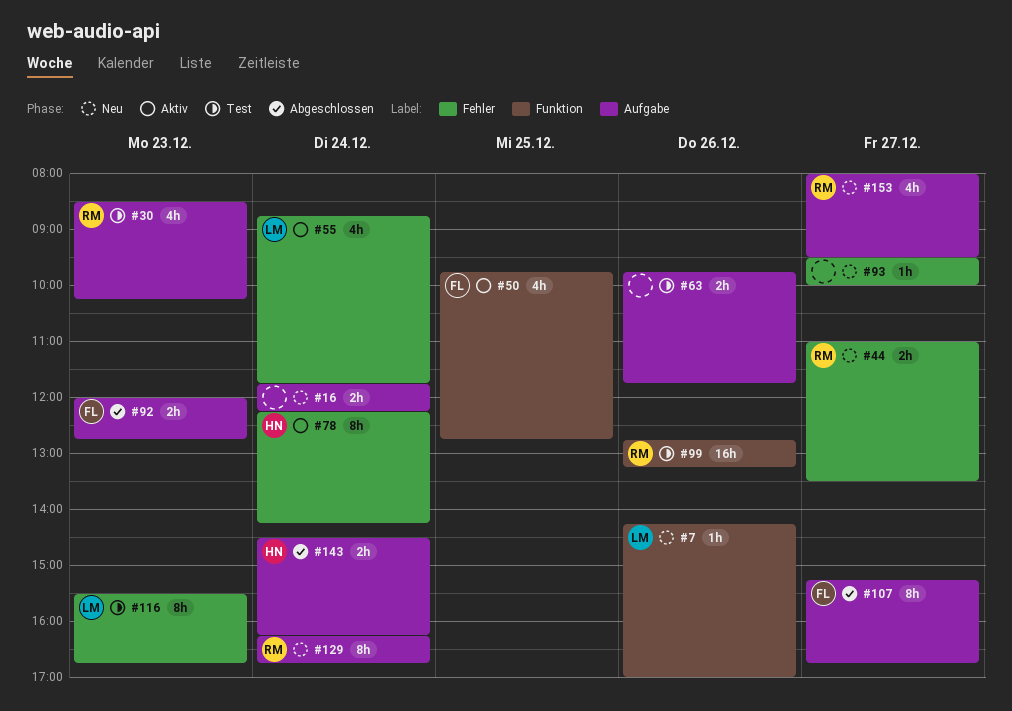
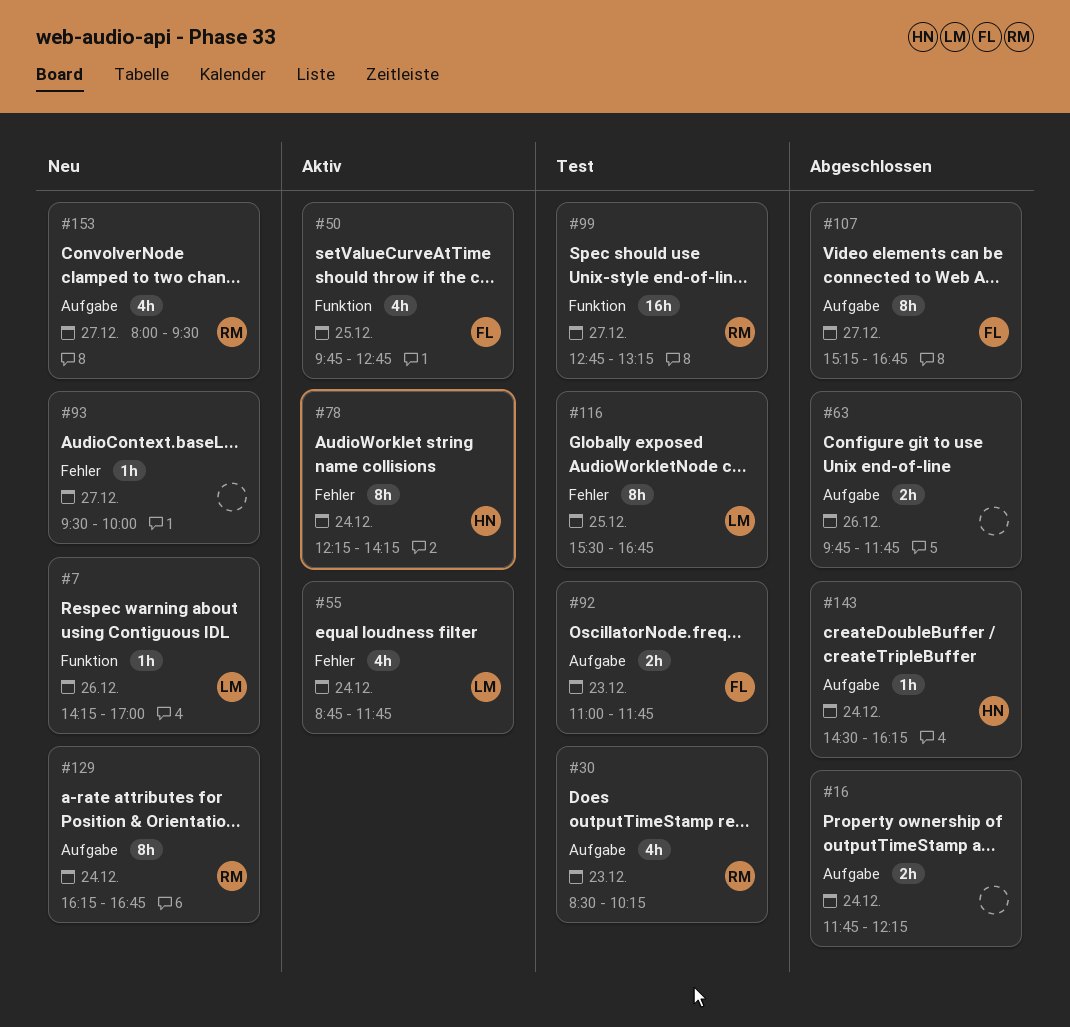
#16, status: Neu -> Abgeschlossen
#44: present -> none
#63, status: Test -> Abgeschlossen
#92, status: Abgeschlossen -> Test
#92, begins: 12:00 -> 11:00
#92, ends: 12:45 -> 11:45
#99, day: Dec 26 -> Dec 27
#116, day: Dec 23 -> Dec 25
#143, estimate: 2h -> 1h

